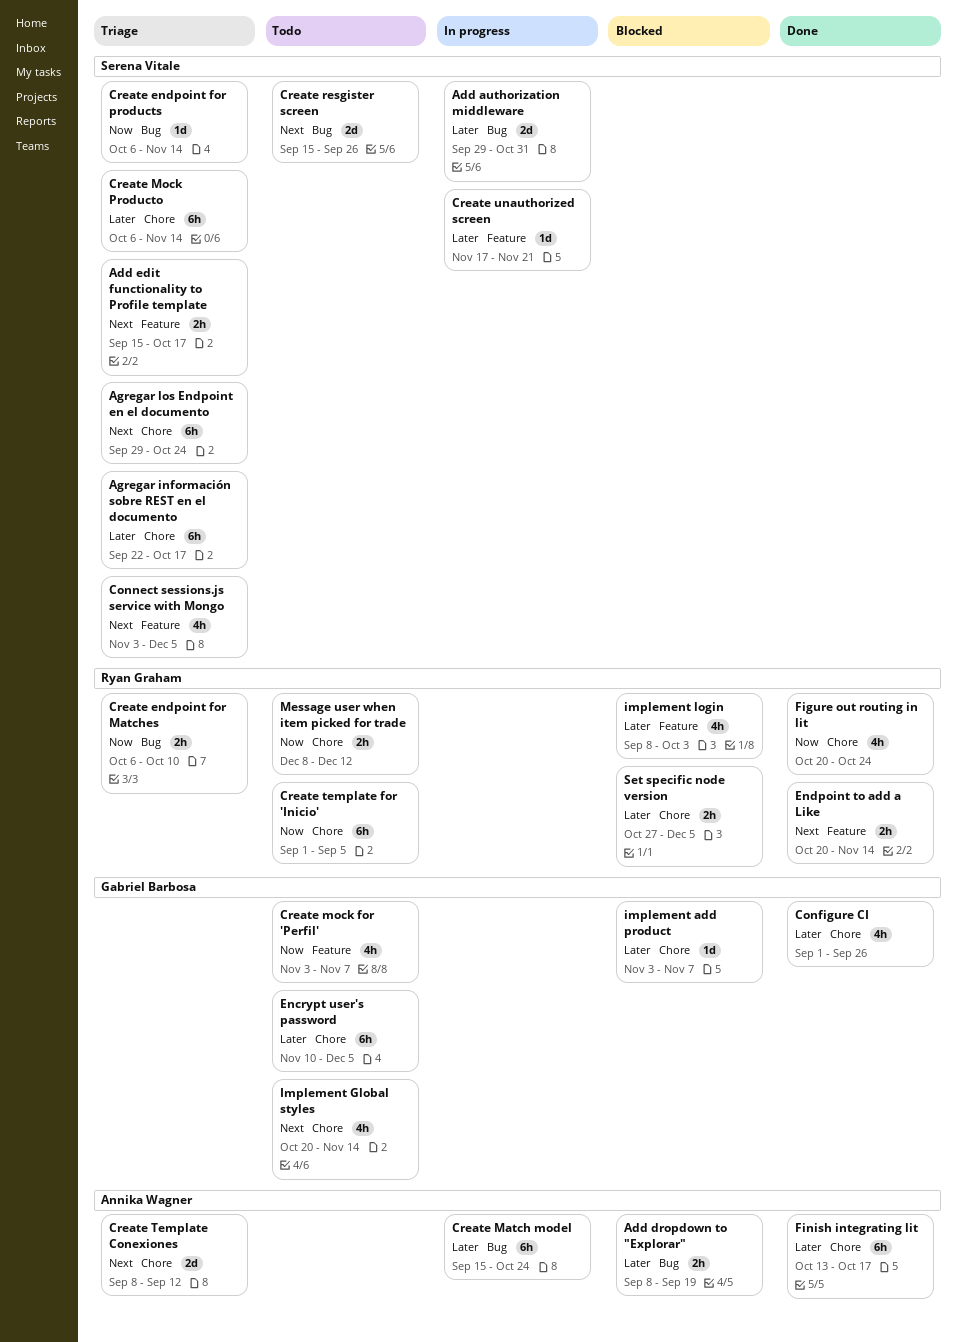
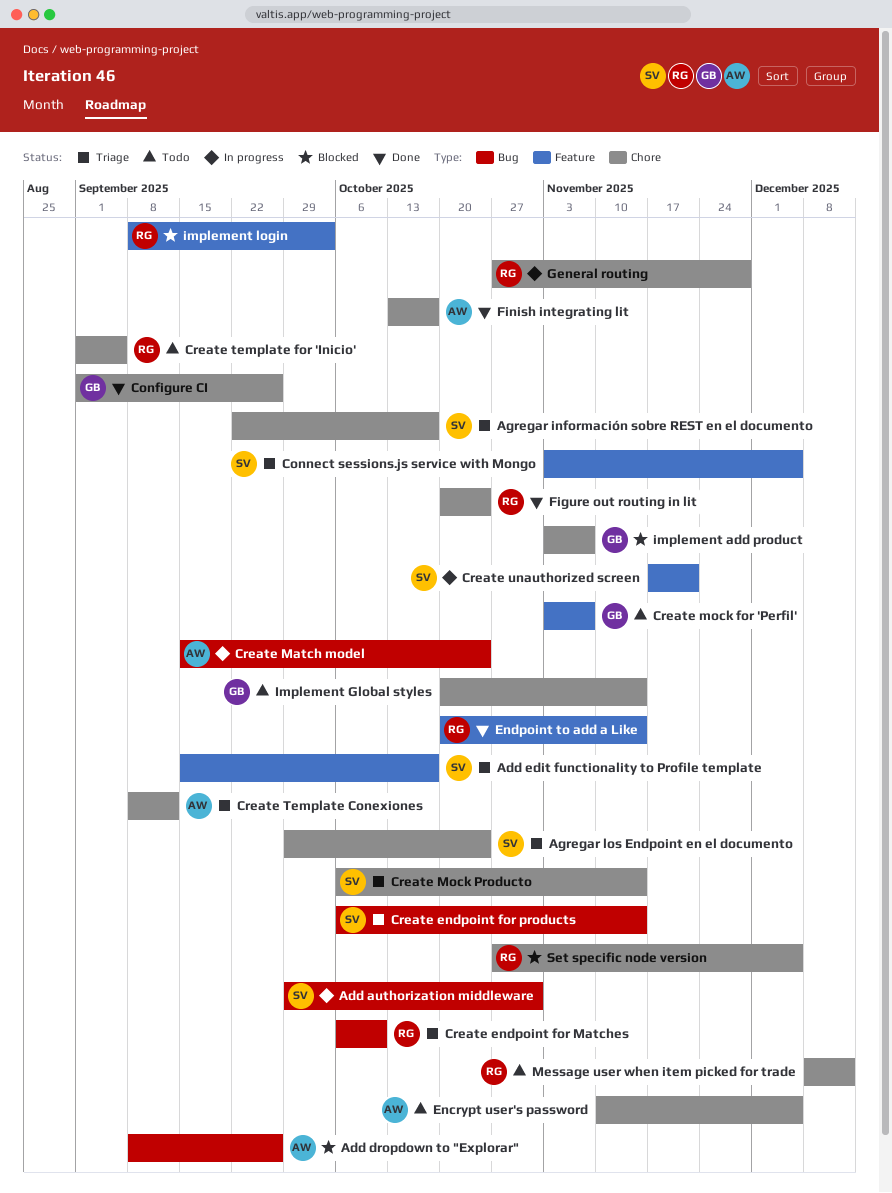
Add dropdown to "Explorar", due: Sep 19 -> Sep 26
Create resgister screen: present -> none
Encrypt user's password, owner: Gabriel Barbosa -> Annika Wagner
General routing: none -> present

